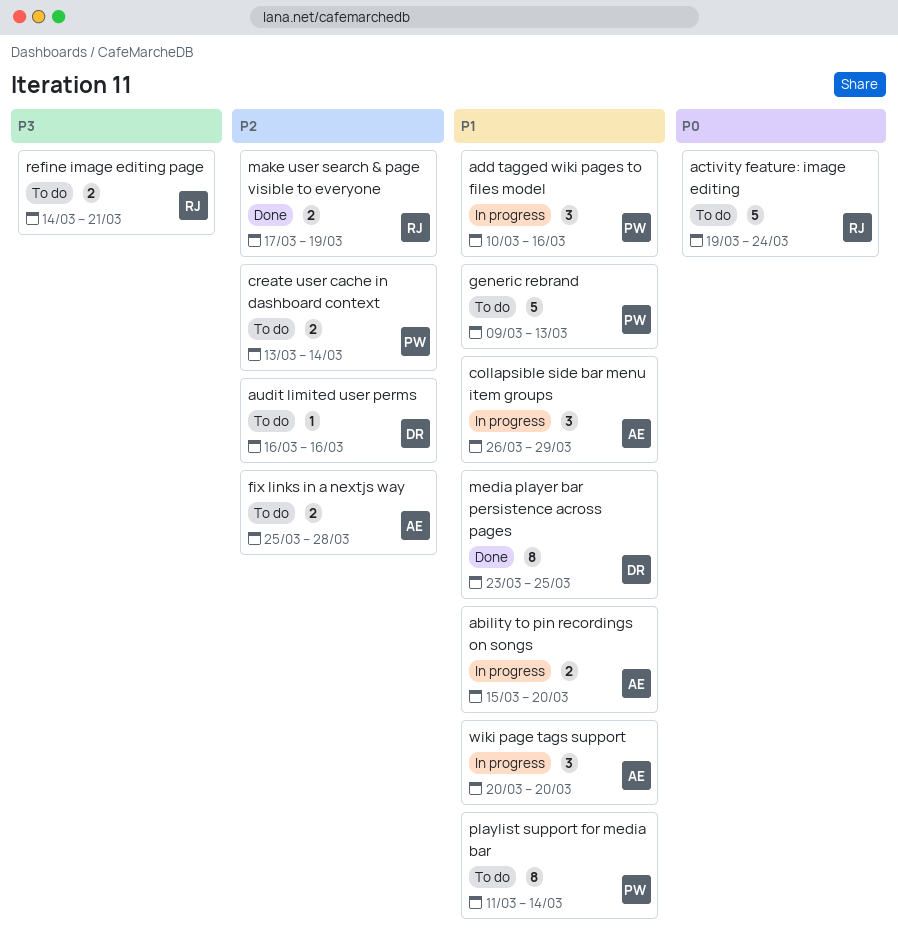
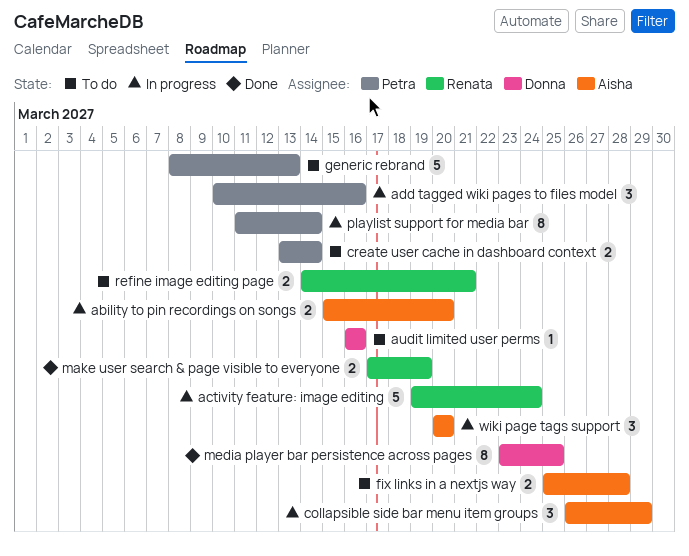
activity feature: image editing, status: To do -> In progress
generic rebrand, start: Mar 9 -> Mar 8
playlist support for media bar, status: To do -> In progress

